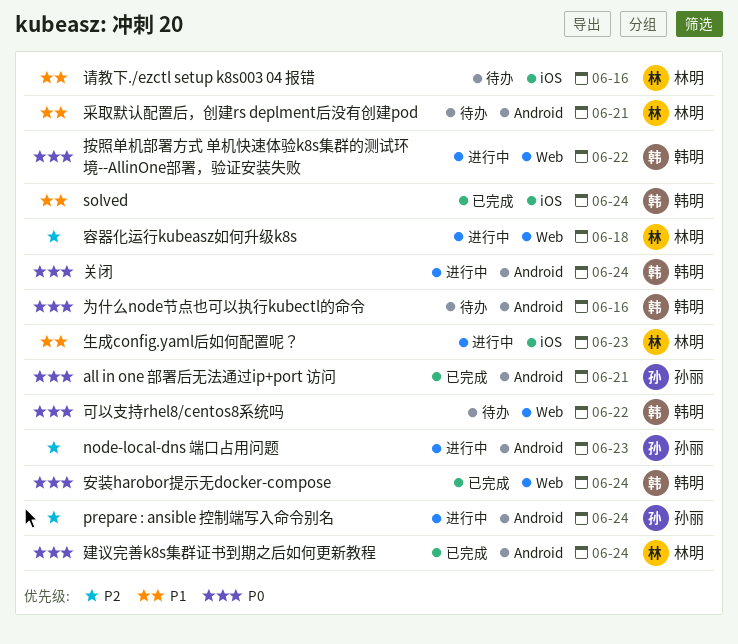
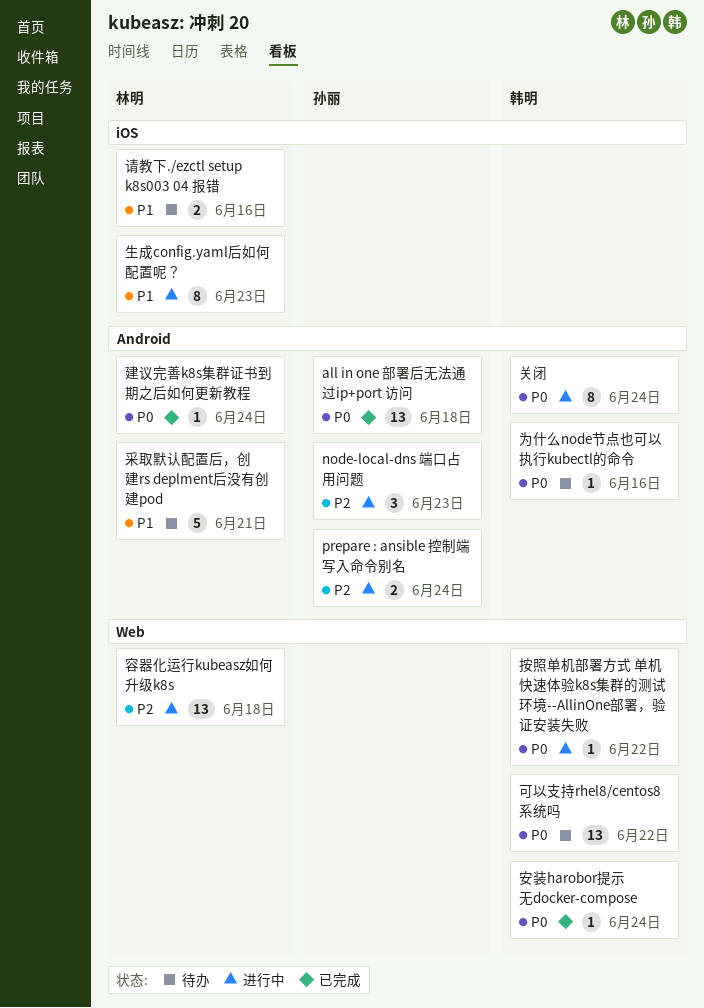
all in one 部署后无法通过ip+port 访问, due: Jun 21 -> Jun 18
solved: present -> none

